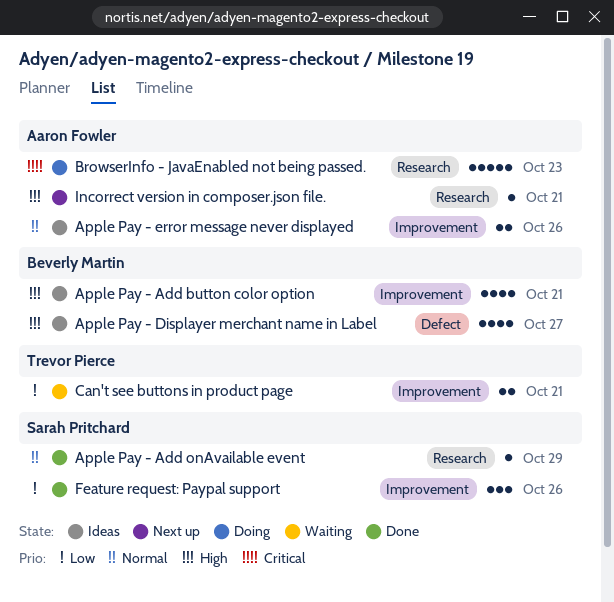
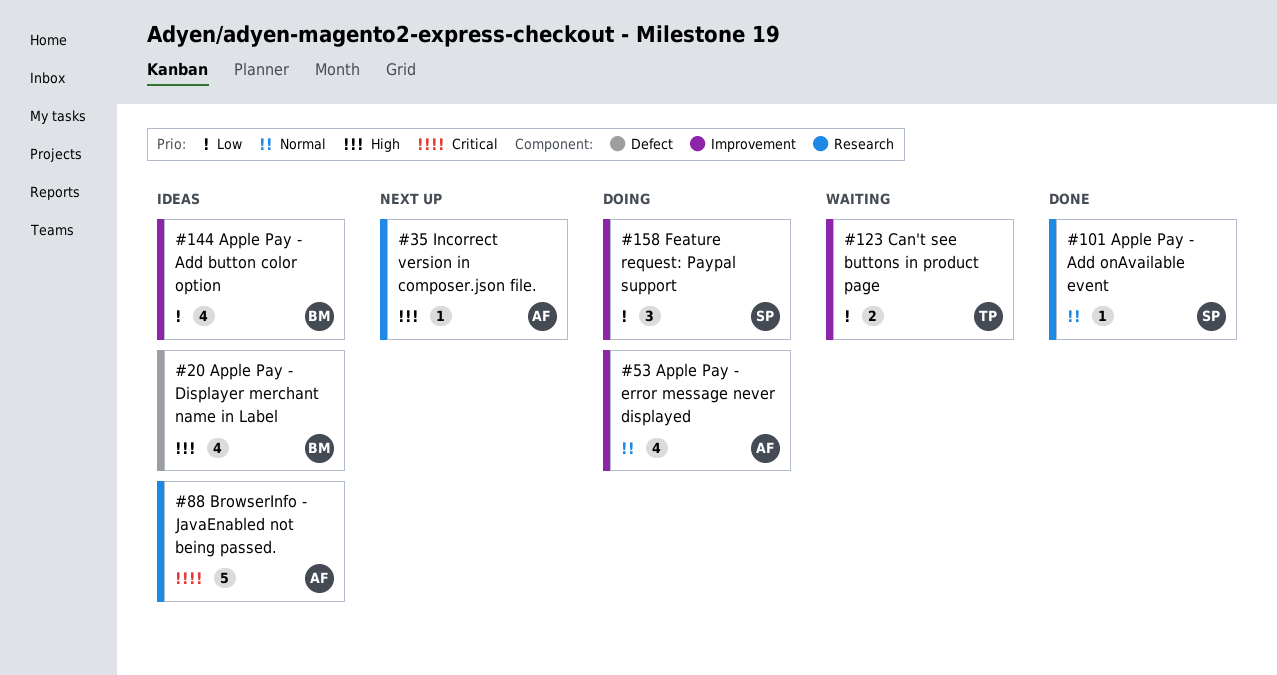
Apple Pay - Add button color option, priority: High -> Low
Apple Pay - error message never displayed, status: Ideas -> Doing
Apple Pay - error message never displayed, estimate: 2 -> 4
BrowserInfo - JavaEnabled not being passed., status: Doing -> Ideas
Feature request: Paypal support, status: Done -> Doing

